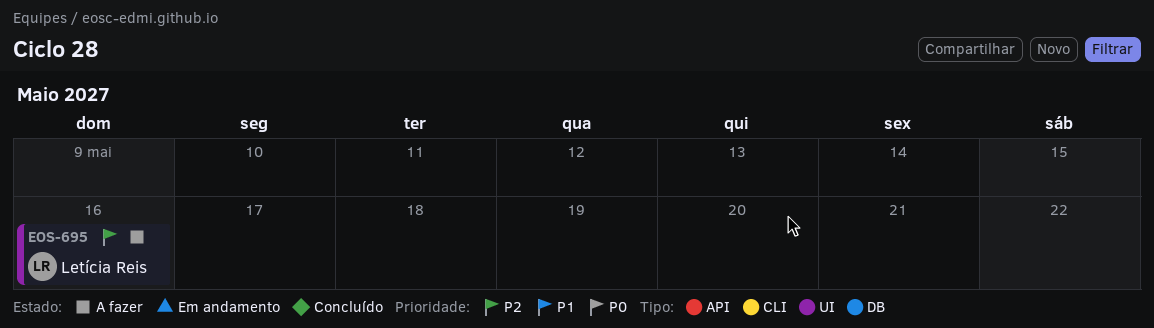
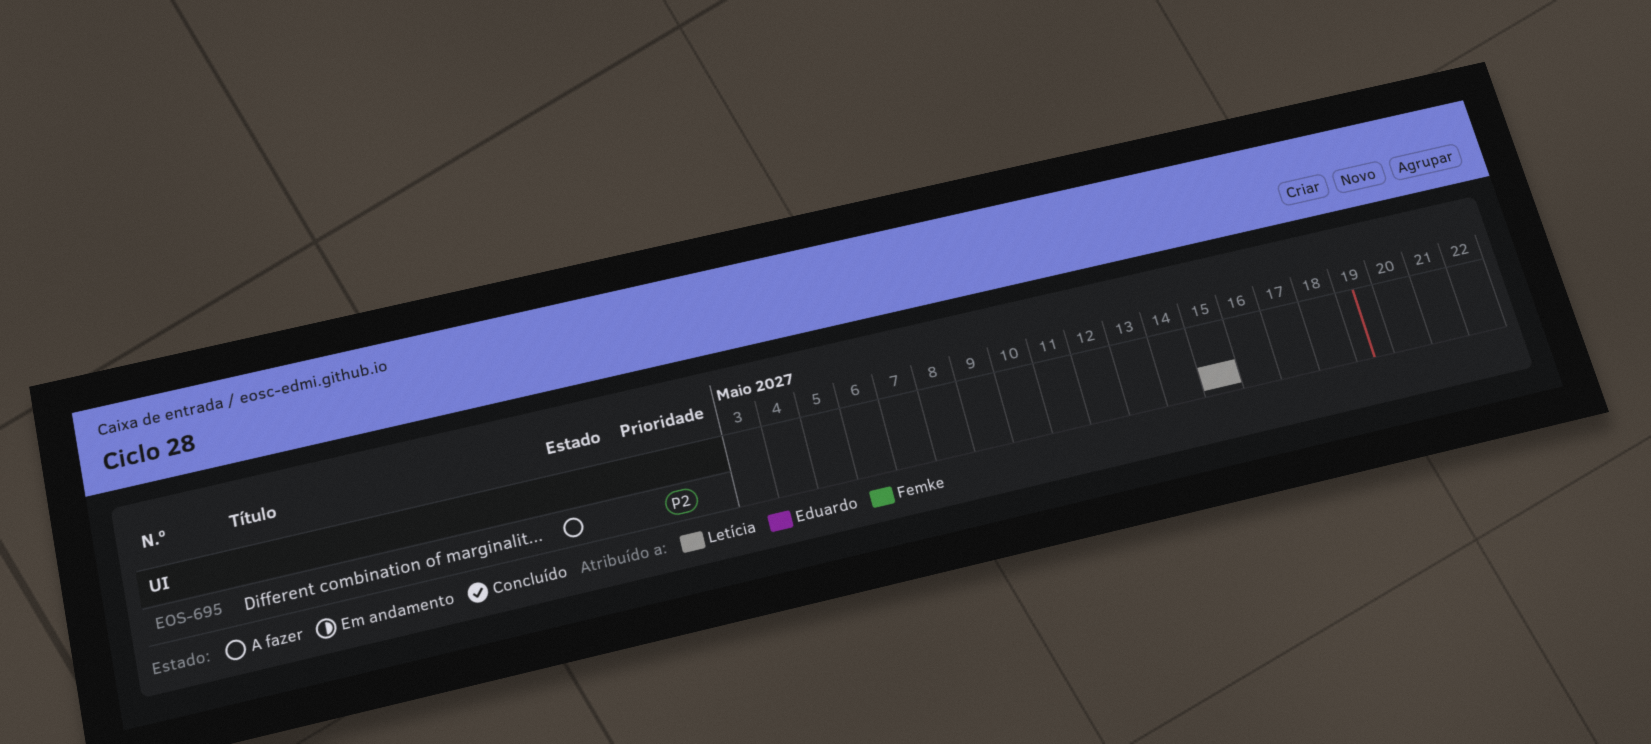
EOS-695, due: May 16 -> May 15

